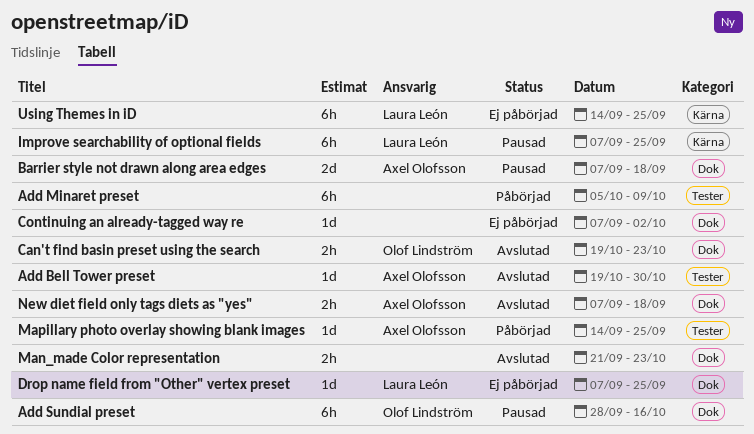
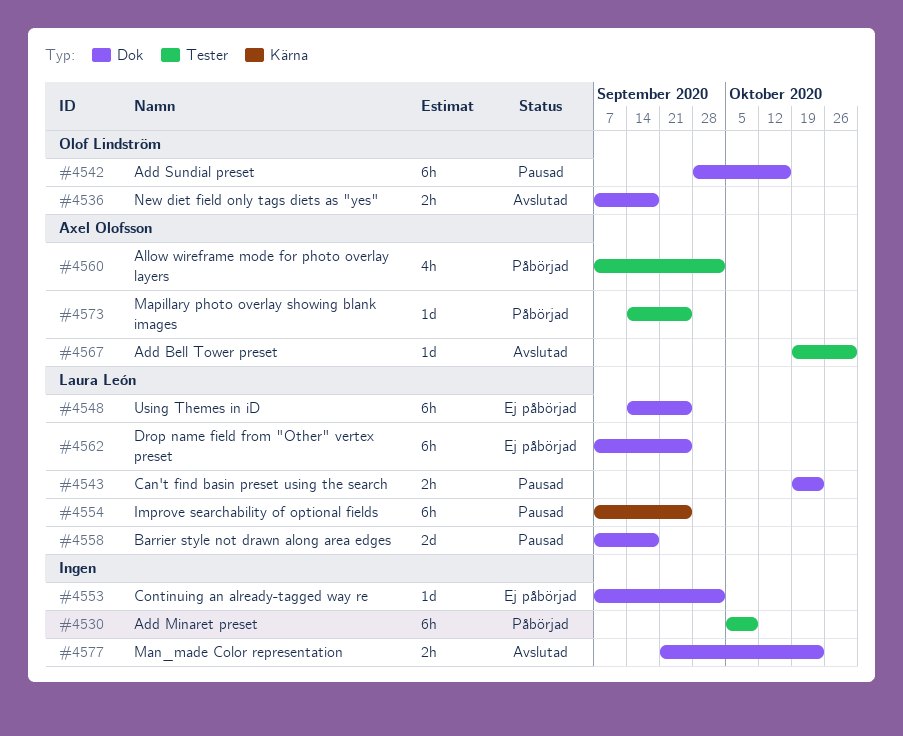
Allow wireframe mode for photo overlay layers: none -> present
Barrier style not drawn along area edges, owner: Axel Olofsson -> Laura León
Can't find basin preset using the search, status: Avslutad -> Pausad
Can't find basin preset using the search, owner: Olof Lindström -> Laura León
Drop name field from "Other" vertex preset, estimate: 1d -> 6h
New diet field only tags diets as "yes", owner: Axel Olofsson -> Olof Lindström
Using Themes in iD, label: Kärna -> Dok

